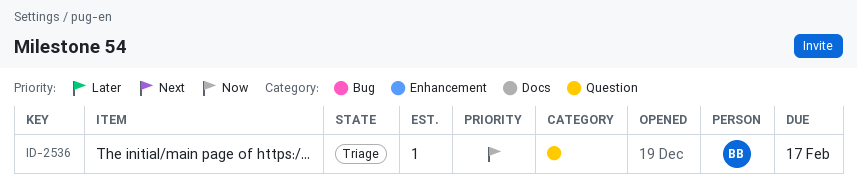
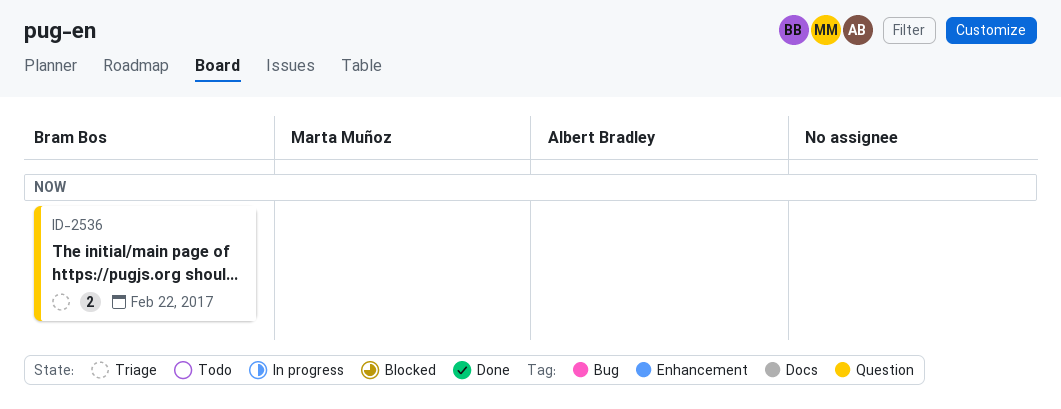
ID-2536, estimate: 1 -> 2
ID-2536, due: Feb 17 -> Feb 22

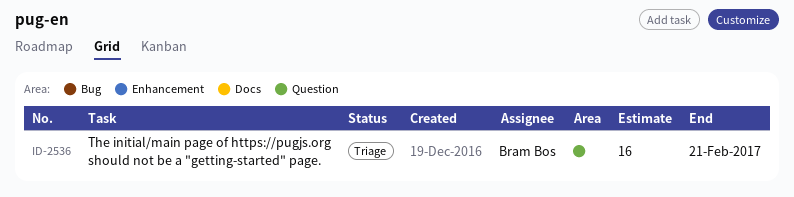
ID-2536, estimate: 2 -> 16
ID-2536, due: Feb 22 -> Feb 21

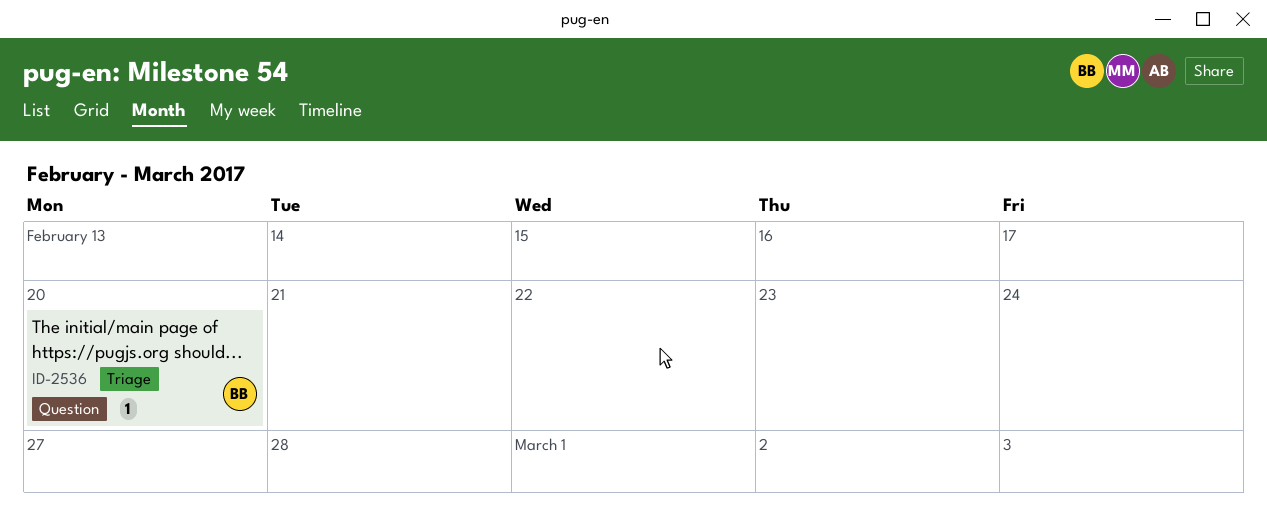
ID-2536, estimate: 16 -> 1
ID-2536, due: Feb 21 -> Feb 20

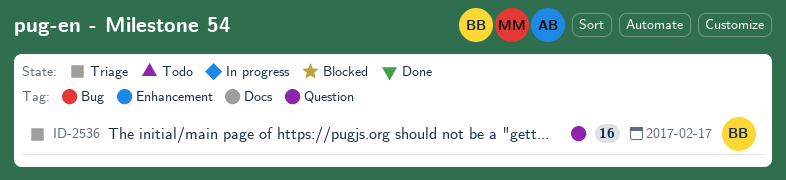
ID-2536, estimate: 1 -> 16
ID-2536, due: Feb 20 -> Feb 17

